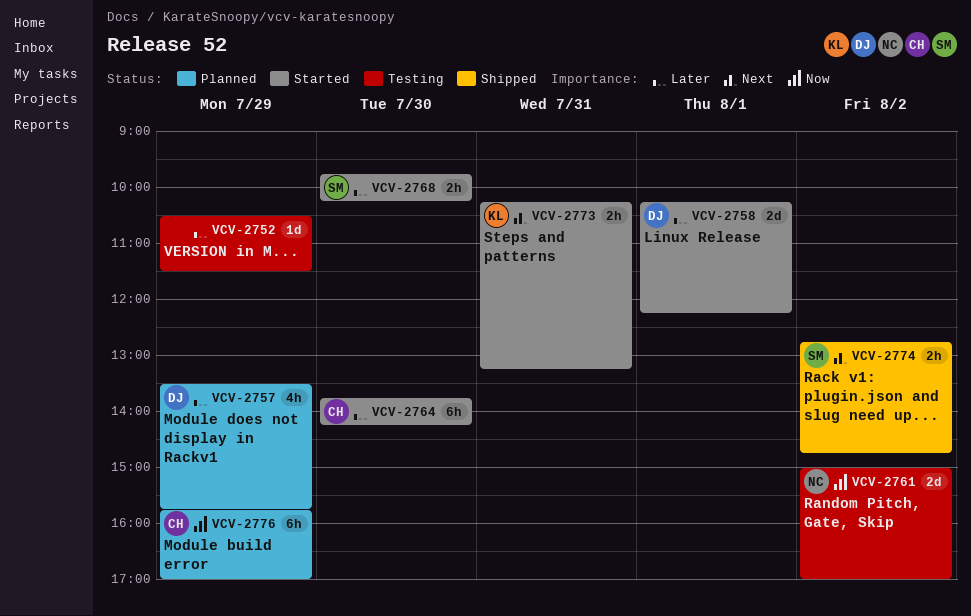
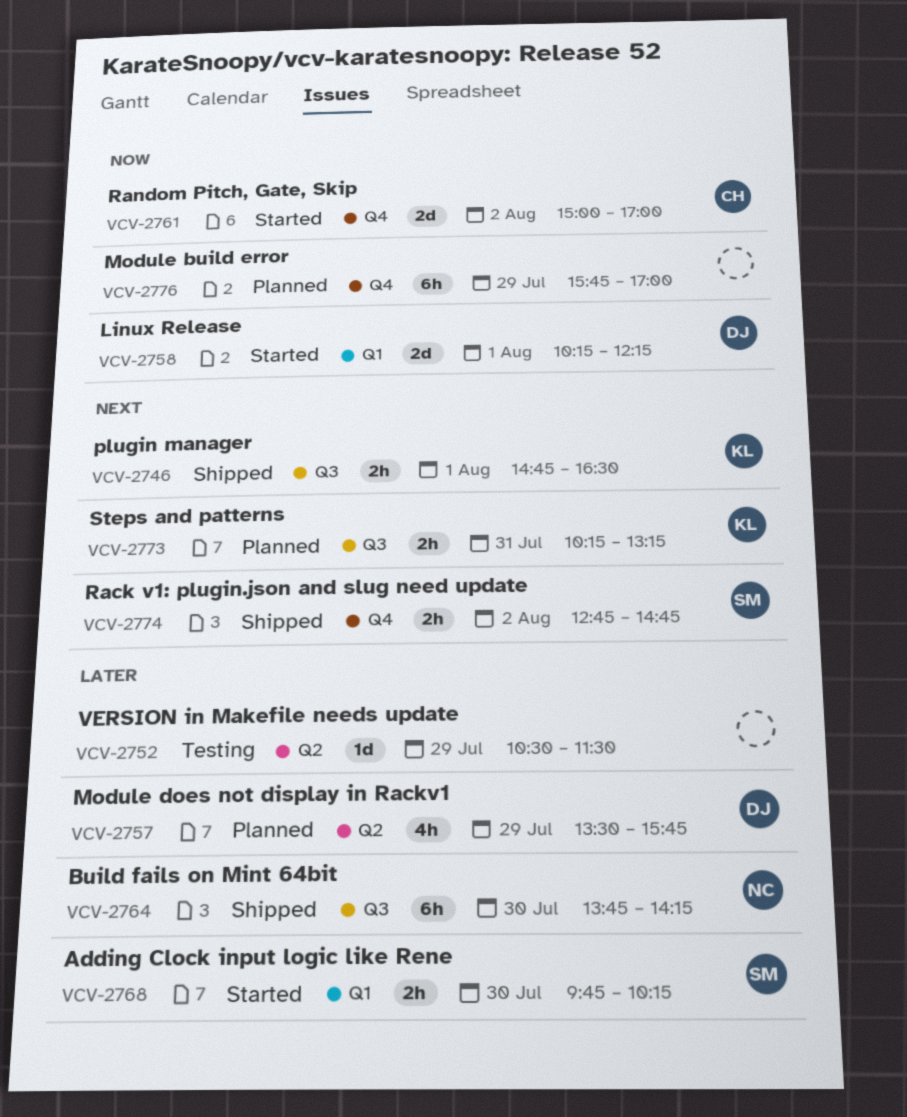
VCV-2746: none -> present
VCV-2758, priority: Later -> Now
VCV-2761, status: Testing -> Started
VCV-2761, owner: NC -> CH
VCV-2764, status: Started -> Shipped
VCV-2764, owner: CH -> NC
VCV-2773, status: Started -> Planned
VCV-2776, owner: CH -> none

